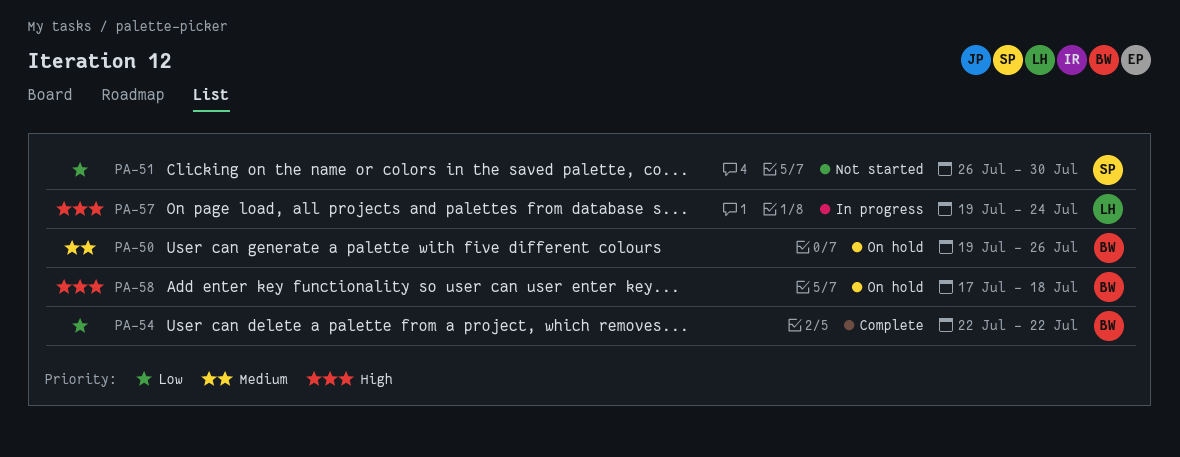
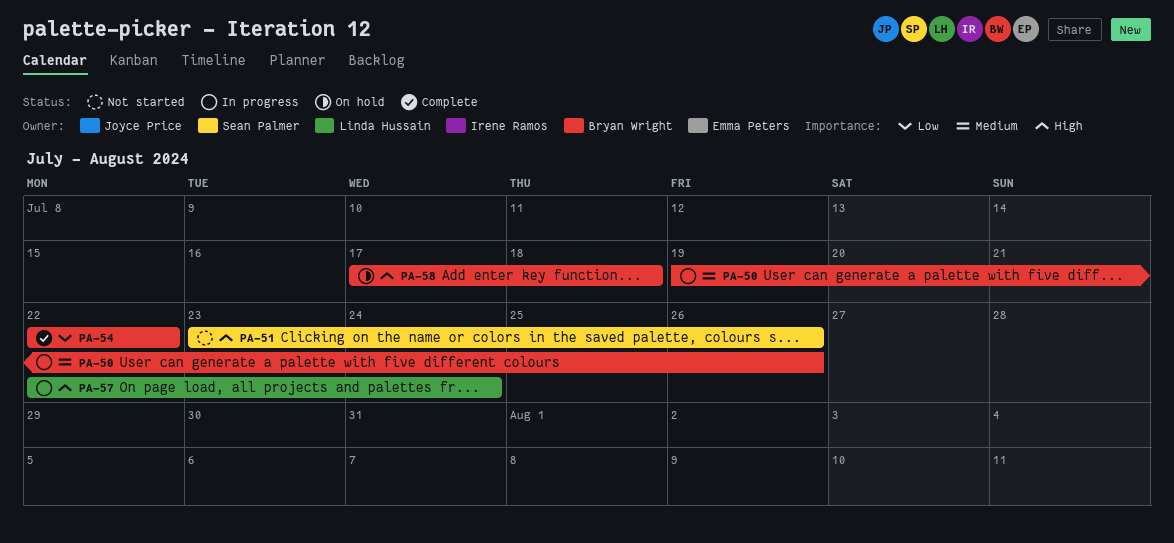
PA-50, status: On hold -> In progress
PA-51, priority: Low -> High
PA-51, start: Jul 26 -> Jul 23
PA-51, due: Jul 30 -> Jul 26
PA-57, start: Jul 19 -> Jul 22

